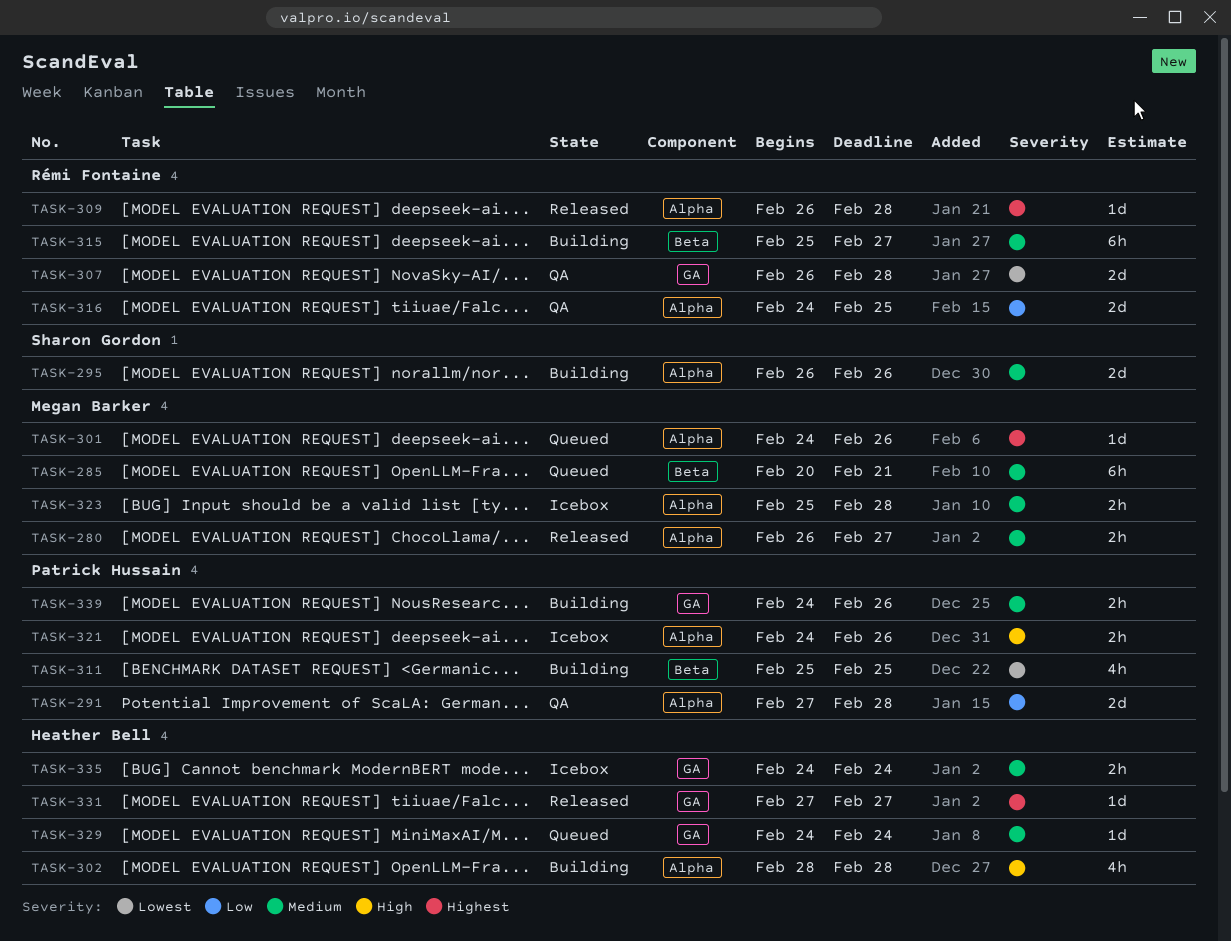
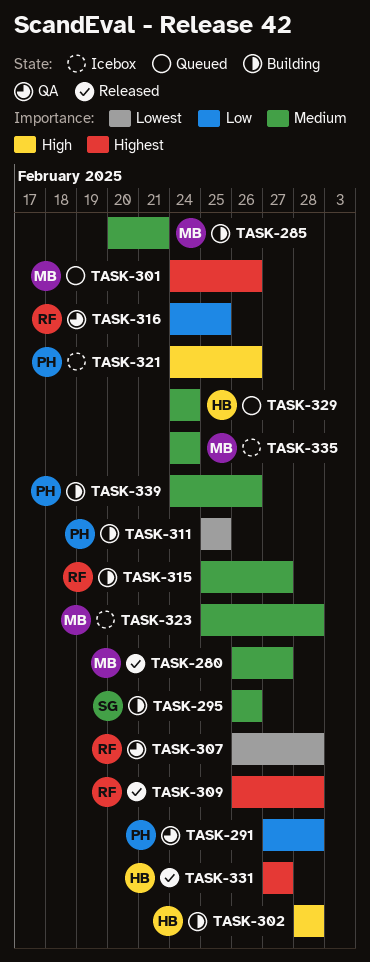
TASK-285, status: Queued -> Building
TASK-335, owner: Heather Bell -> Megan Barker

